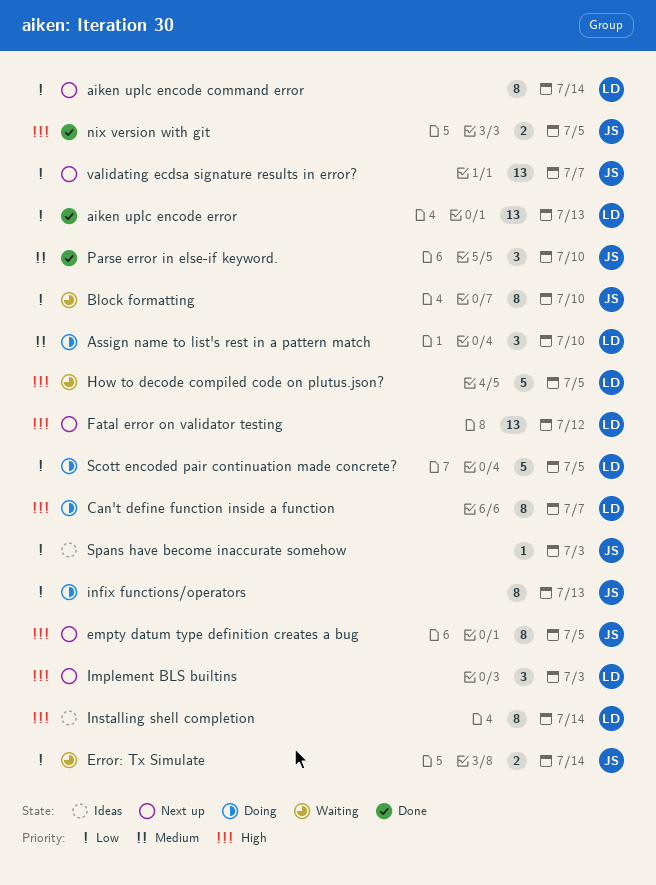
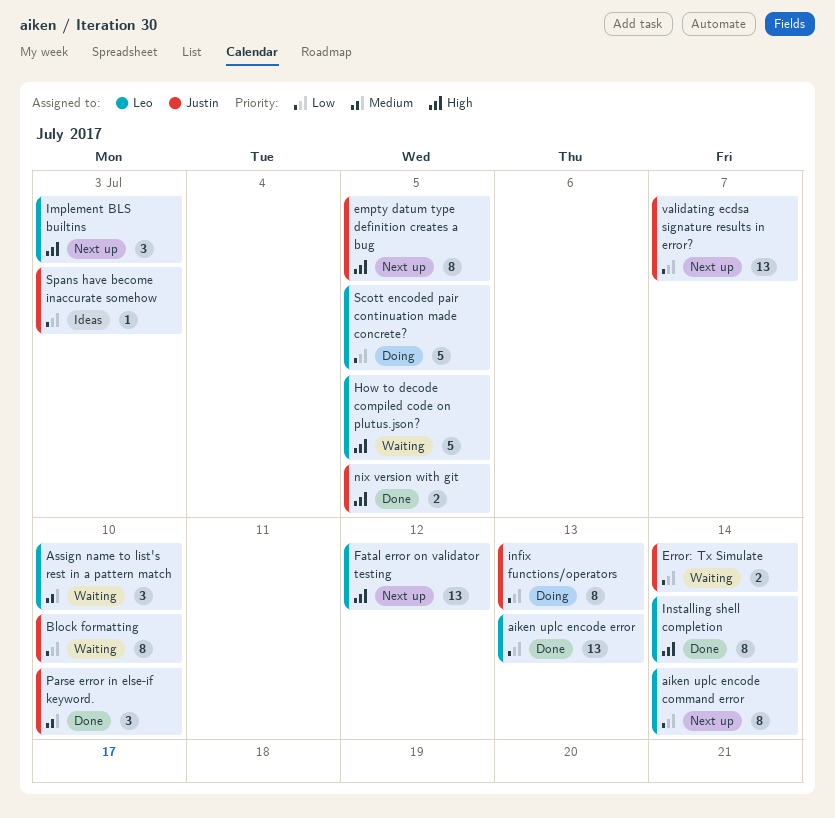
Assign name to list's rest in a pattern match, status: Doing -> Waiting
Can't define function inside a function: present -> none
Installing shell completion, status: Ideas -> Done

